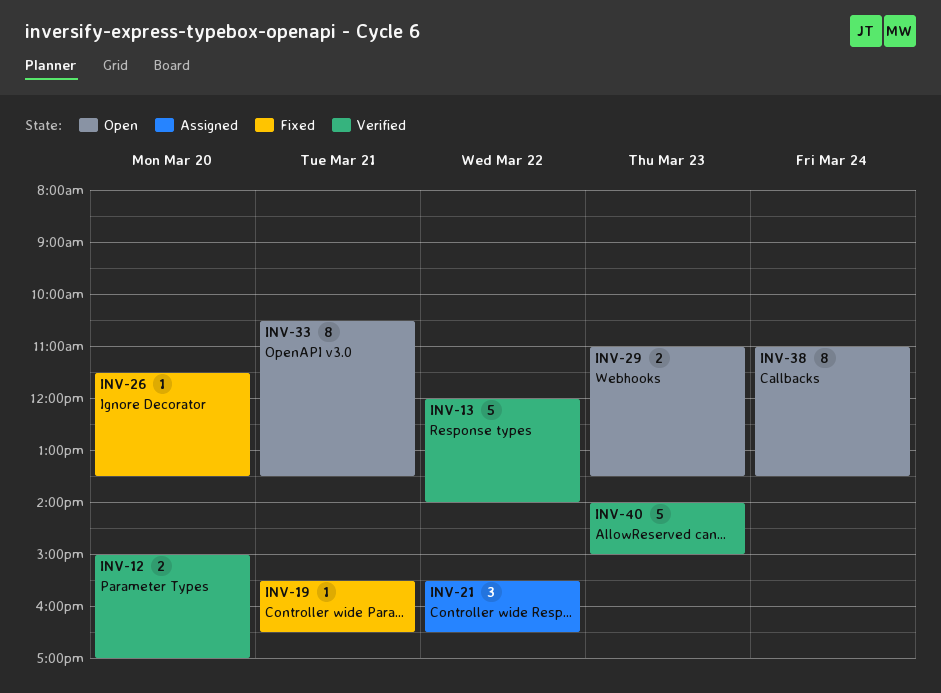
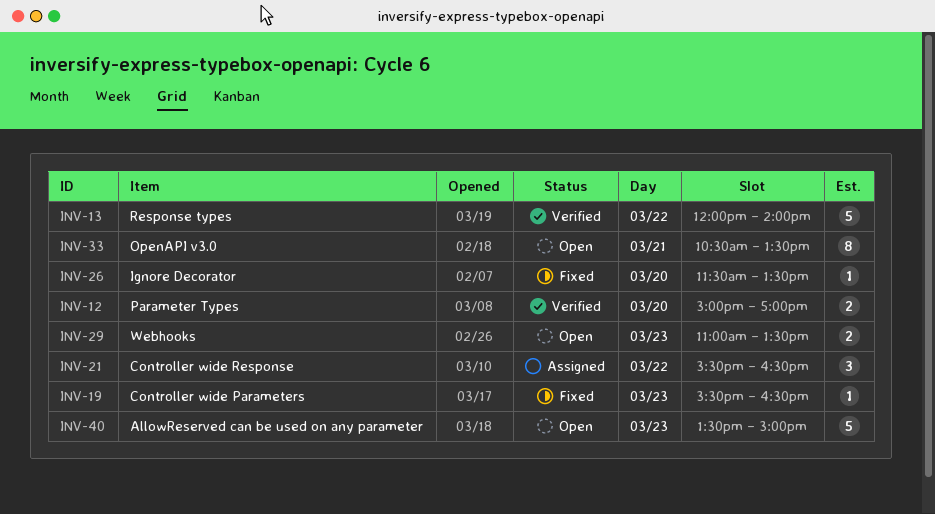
INV-19, day: Mar 21 -> Mar 23
INV-38: present -> none
INV-40, status: Verified -> Open
INV-40, begins: 14:00 -> 13:30

